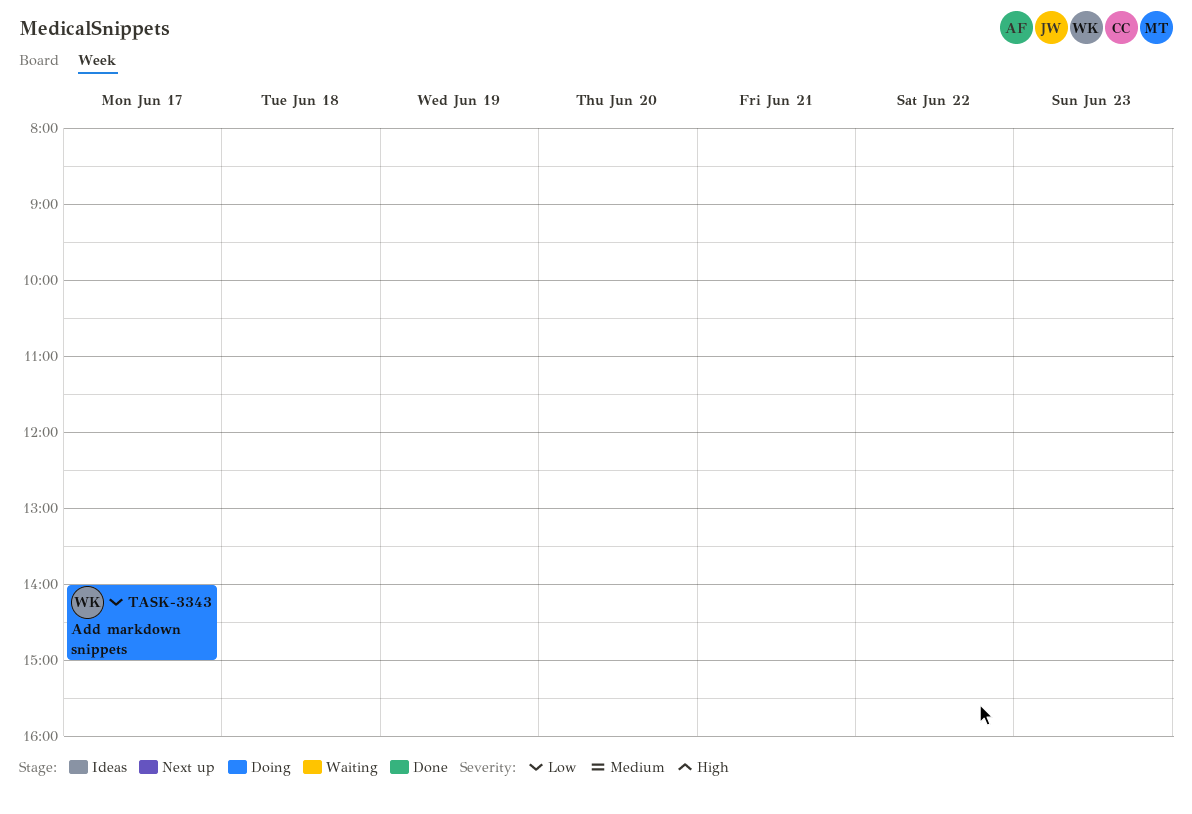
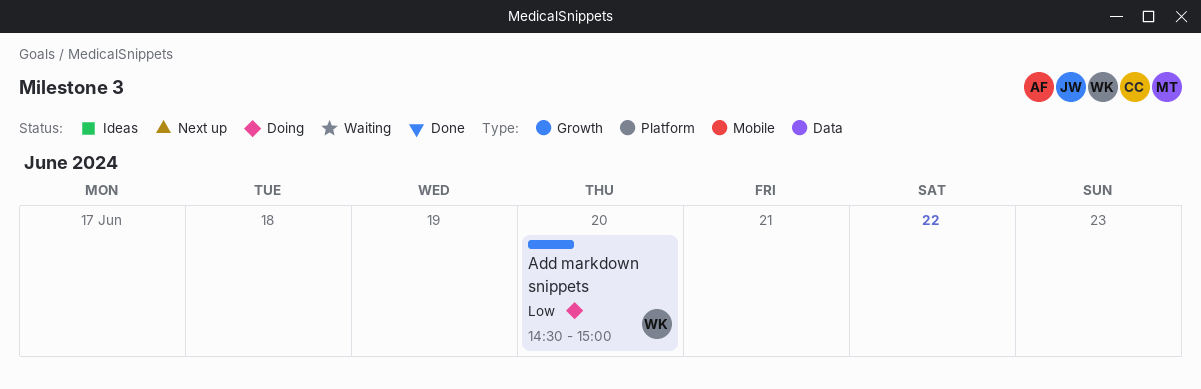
Add markdown snippets, day: Jun 17 -> Jun 20
Add markdown snippets, begins: 14:00 -> 14:30

